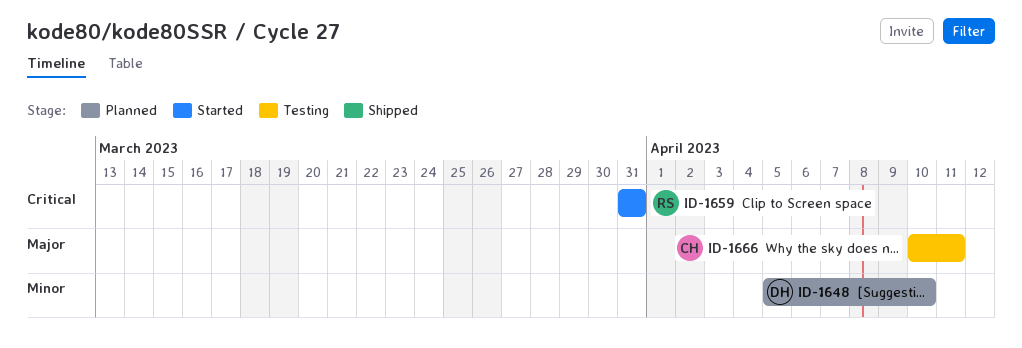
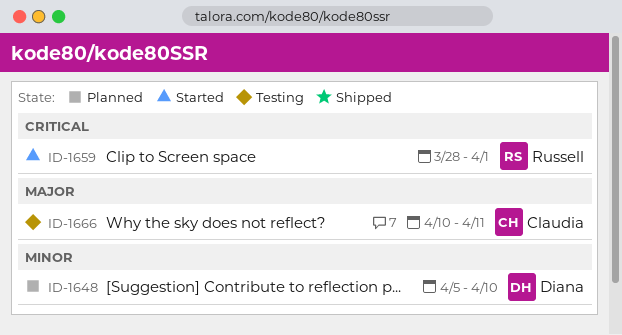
ID-1659, start: Mar 31 -> Mar 28
ID-1659, due: Mar 31 -> Apr 1

